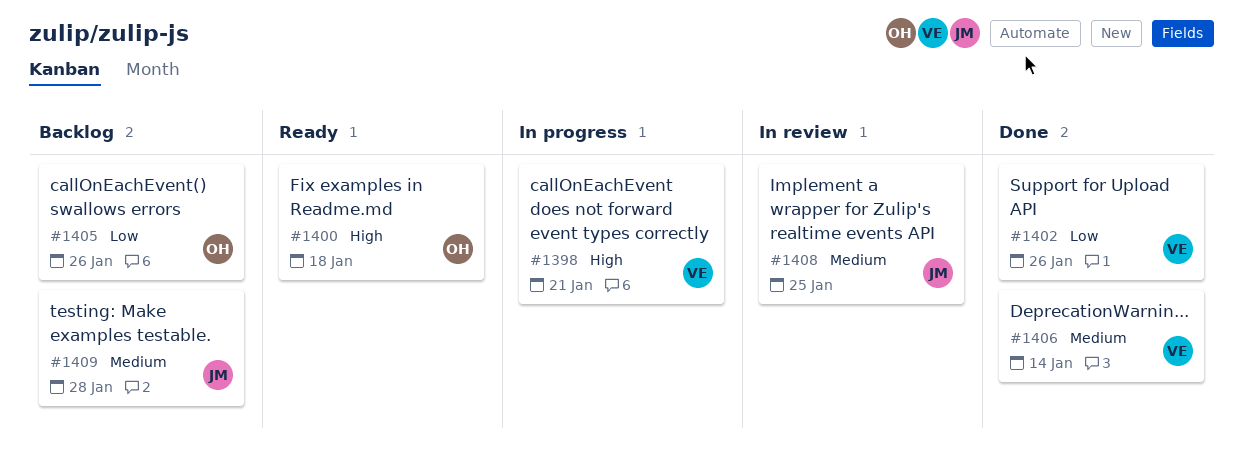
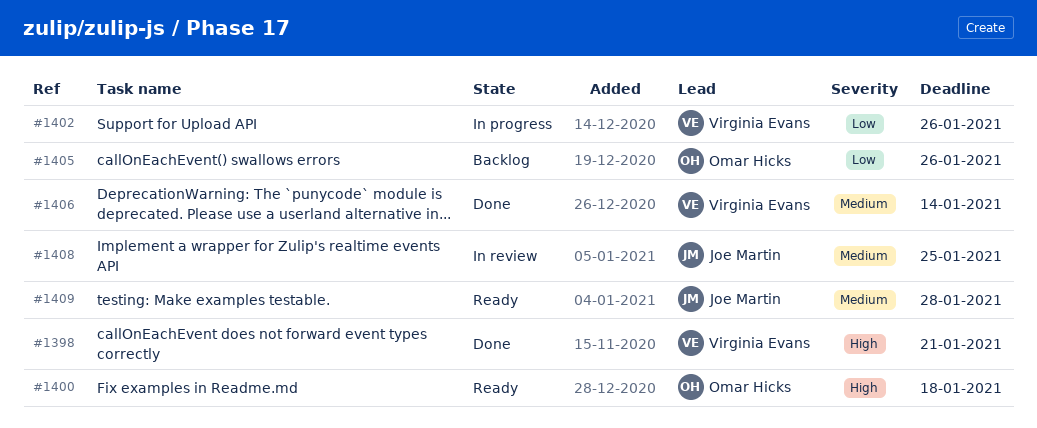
#1398, status: In progress -> Done
#1402, status: Done -> In progress
#1409, status: Backlog -> Ready

